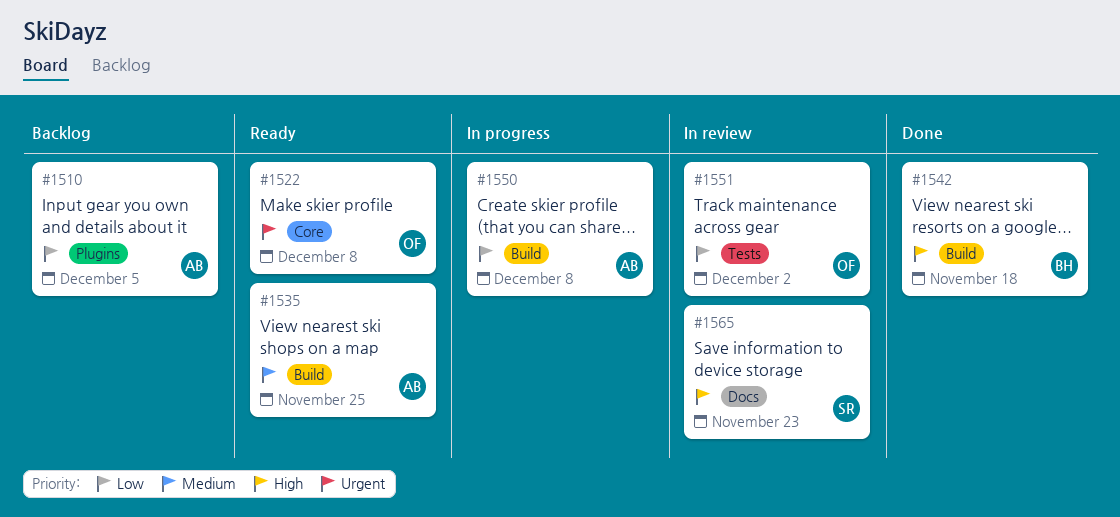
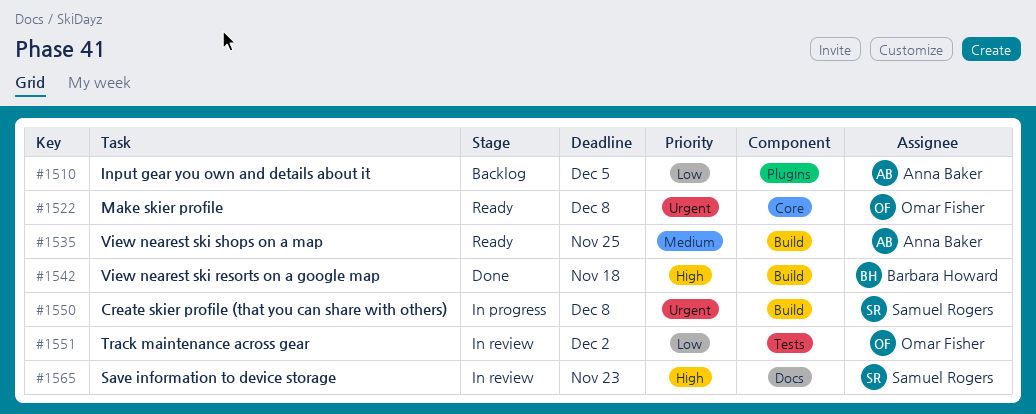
#1550, owner: Anna Baker -> Samuel Rogers
#1550, priority: Low -> Urgent

